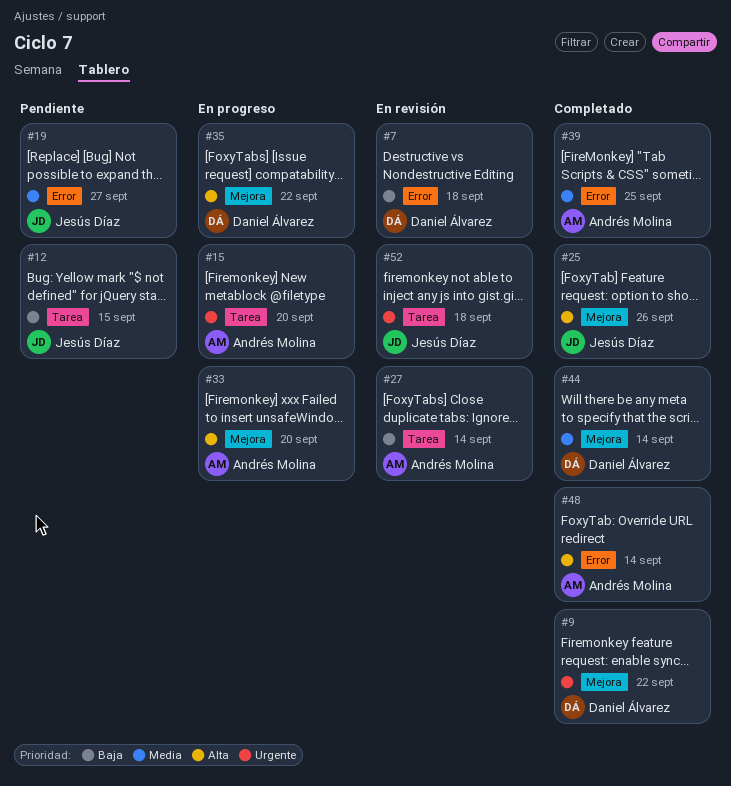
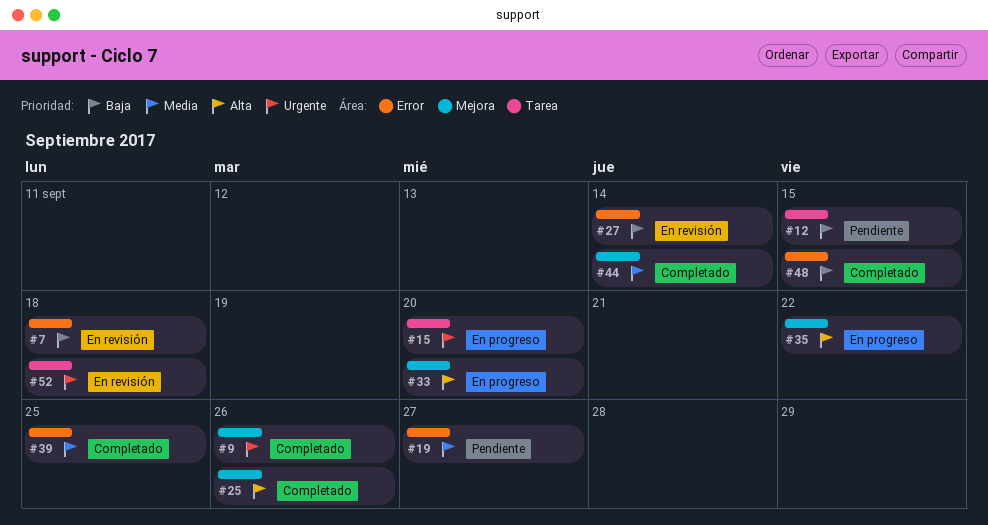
#9, due: Sep 22 -> Sep 26
#27, label: Tarea -> Error
#48, priority: Alta -> Baja
#48, due: Sep 14 -> Sep 15

